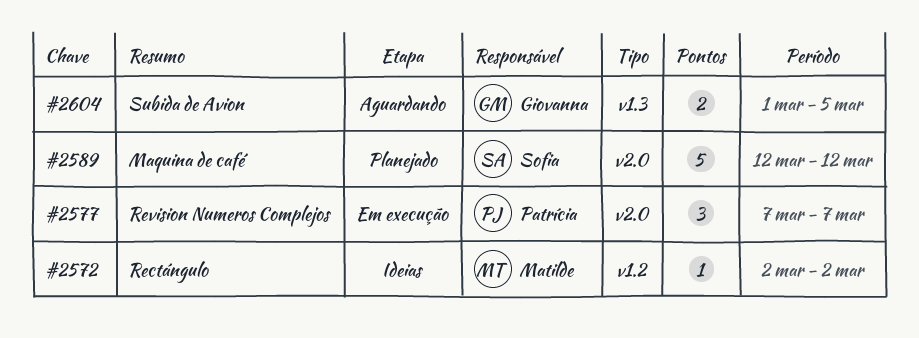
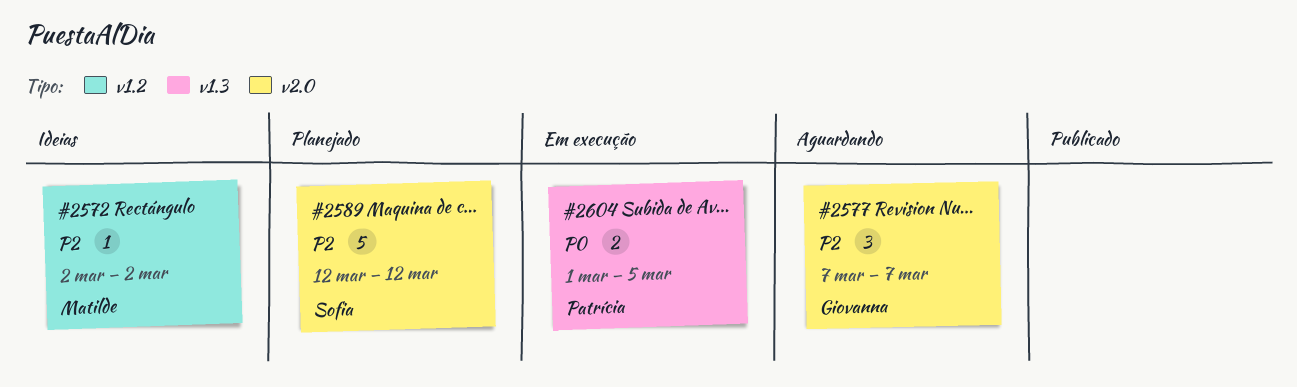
#2577, status: Em execução -> Aguardando
#2577, owner: Patrícia -> Giovanna
#2604, status: Aguardando -> Em execução
#2604, owner: Giovanna -> Patrícia

